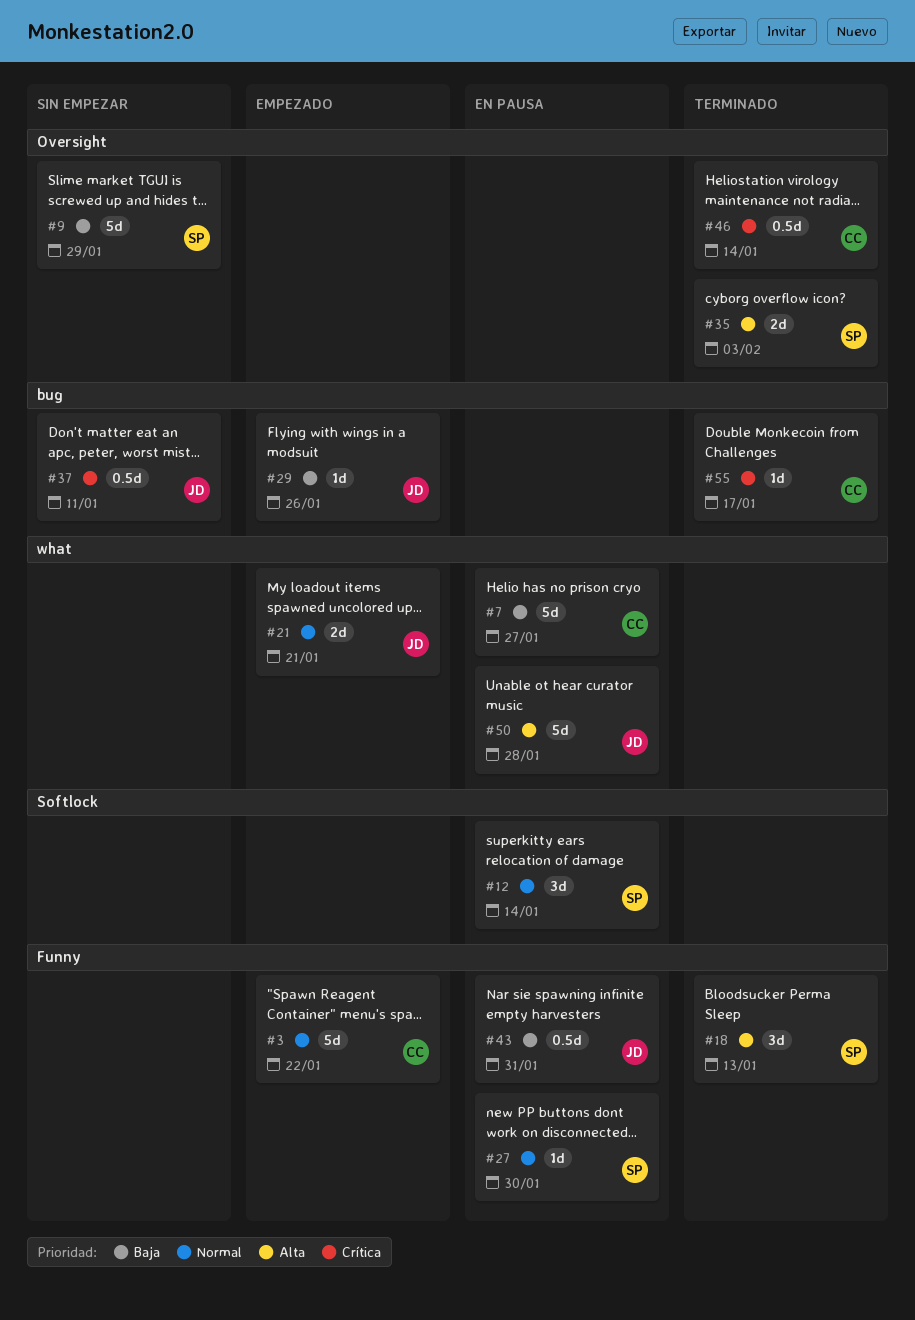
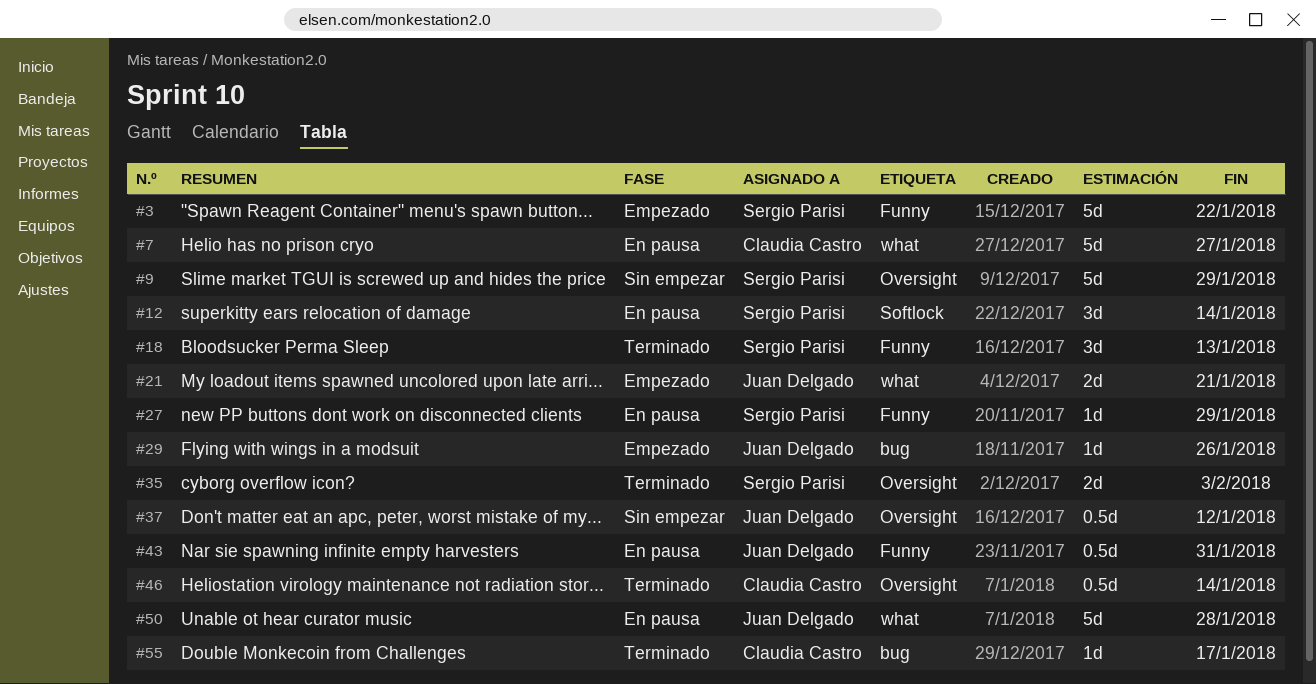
#3, owner: Claudia Castro -> Sergio Parisi
#27, due: Jan 30 -> Jan 29
#37, label: bug -> Oversight
#37, due: Jan 11 -> Jan 12

